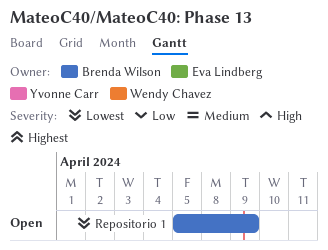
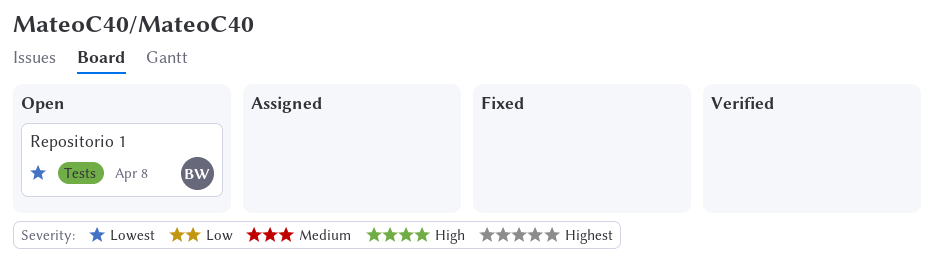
Repositorio 1, due: Apr 9 -> Apr 8

